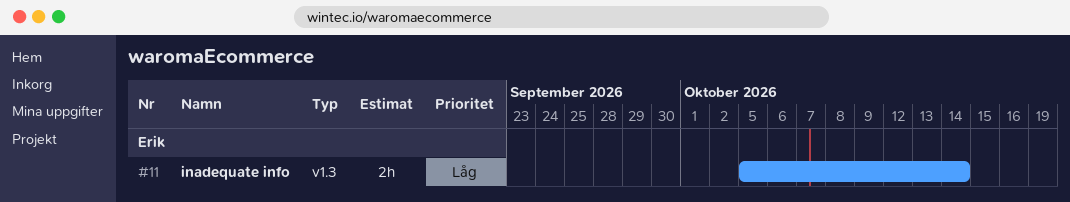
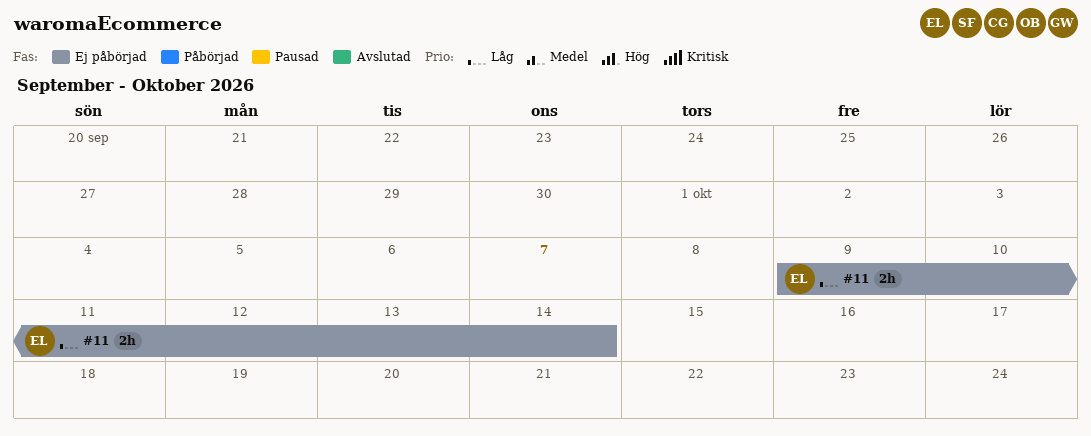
#11, start: Oct 5 -> Oct 9

